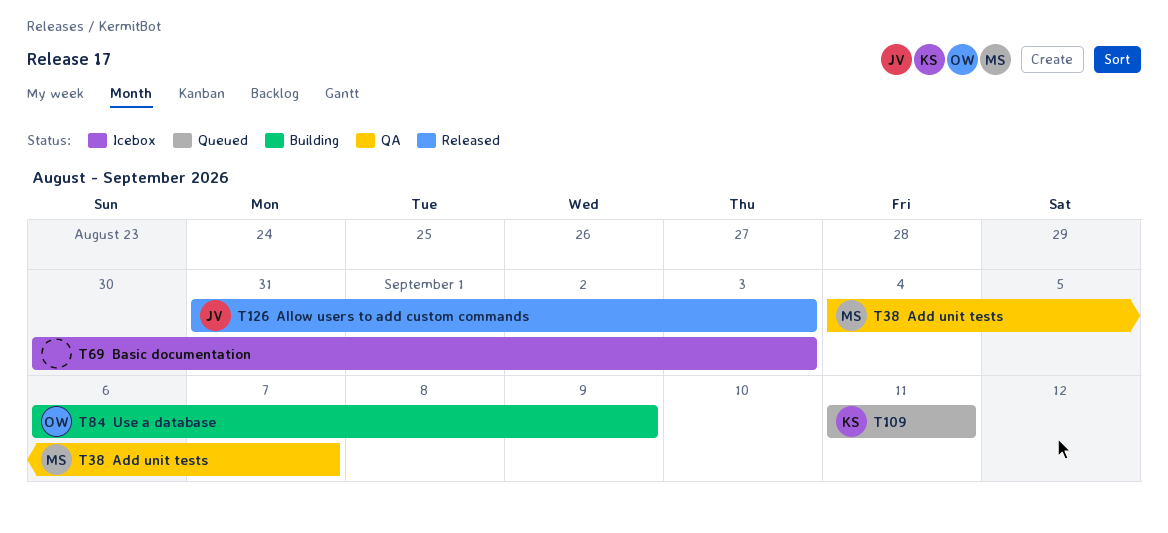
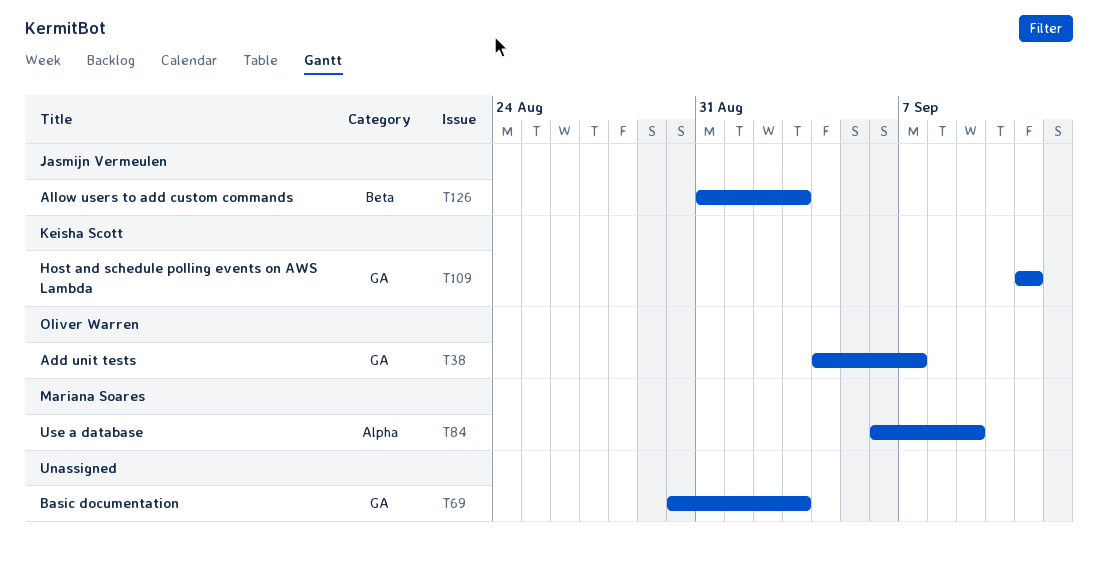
T38, owner: Mariana Soares -> Oliver Warren
T84, owner: Oliver Warren -> Mariana Soares

